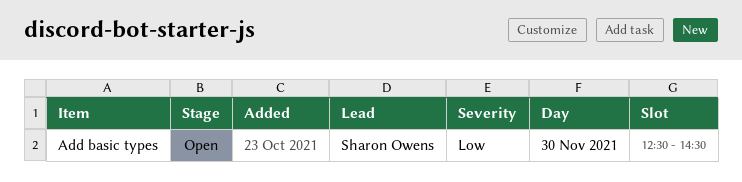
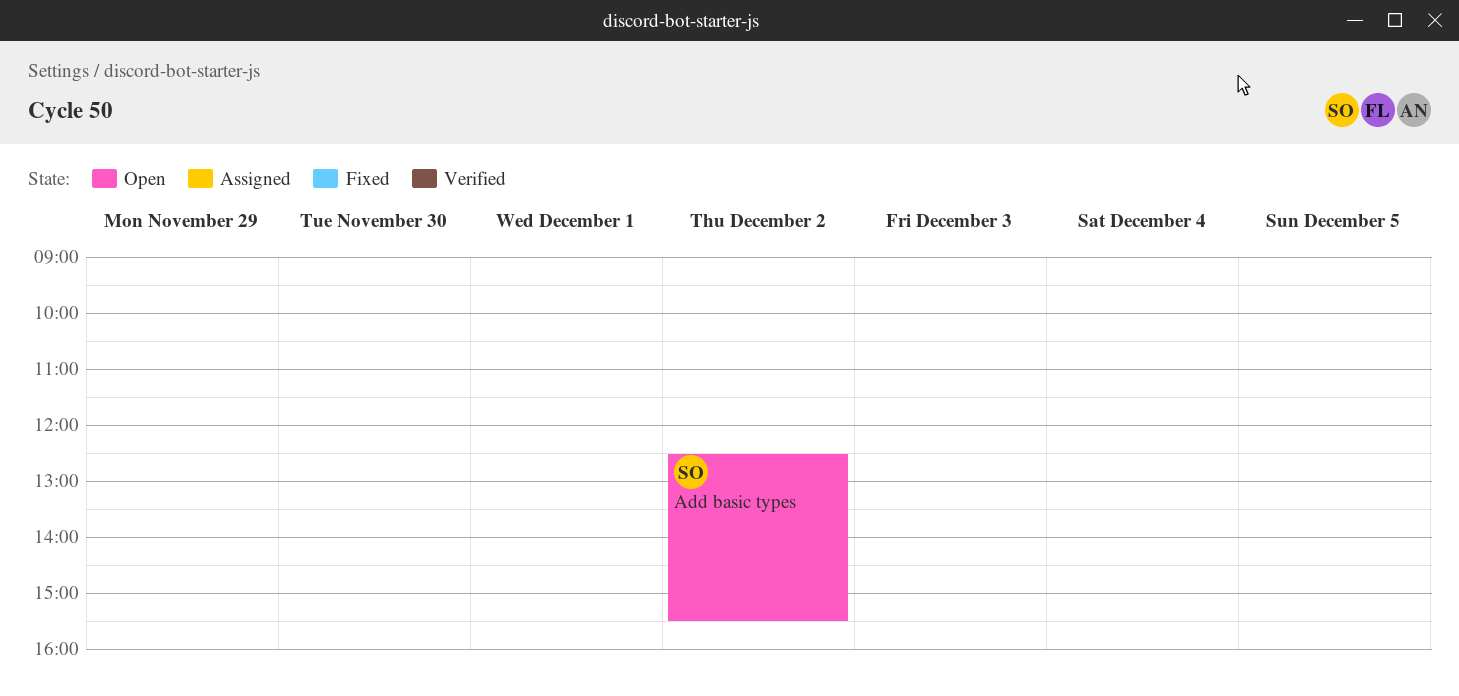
Add basic types, day: Nov 30 -> Dec 2
Add basic types, ends: 14:30 -> 15:30

